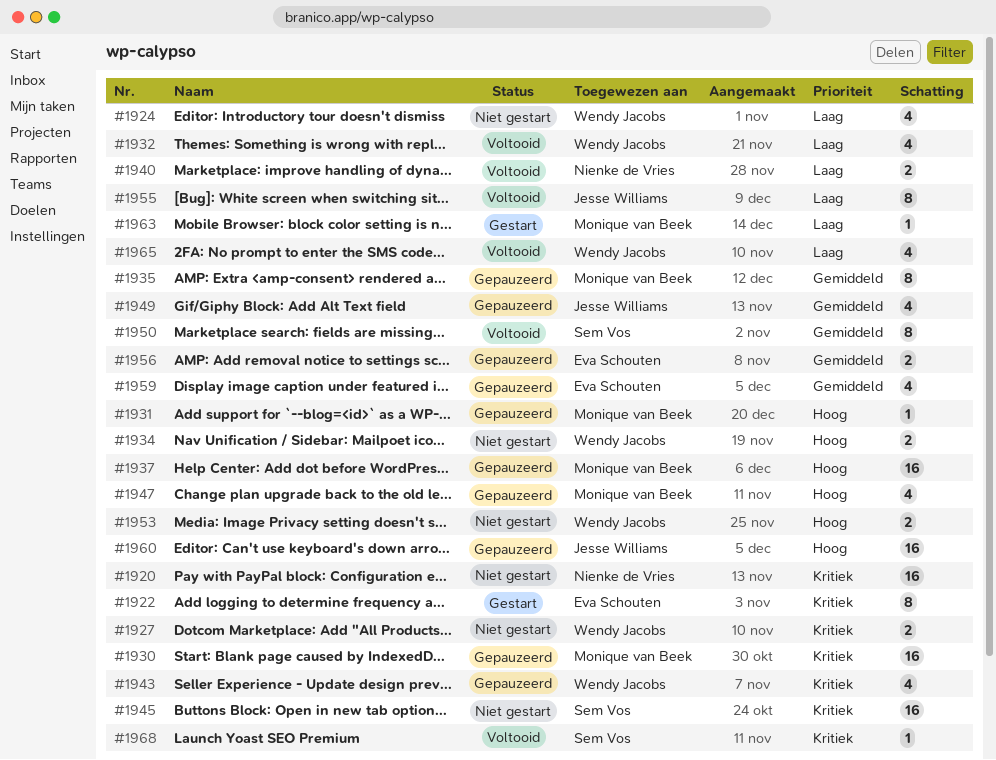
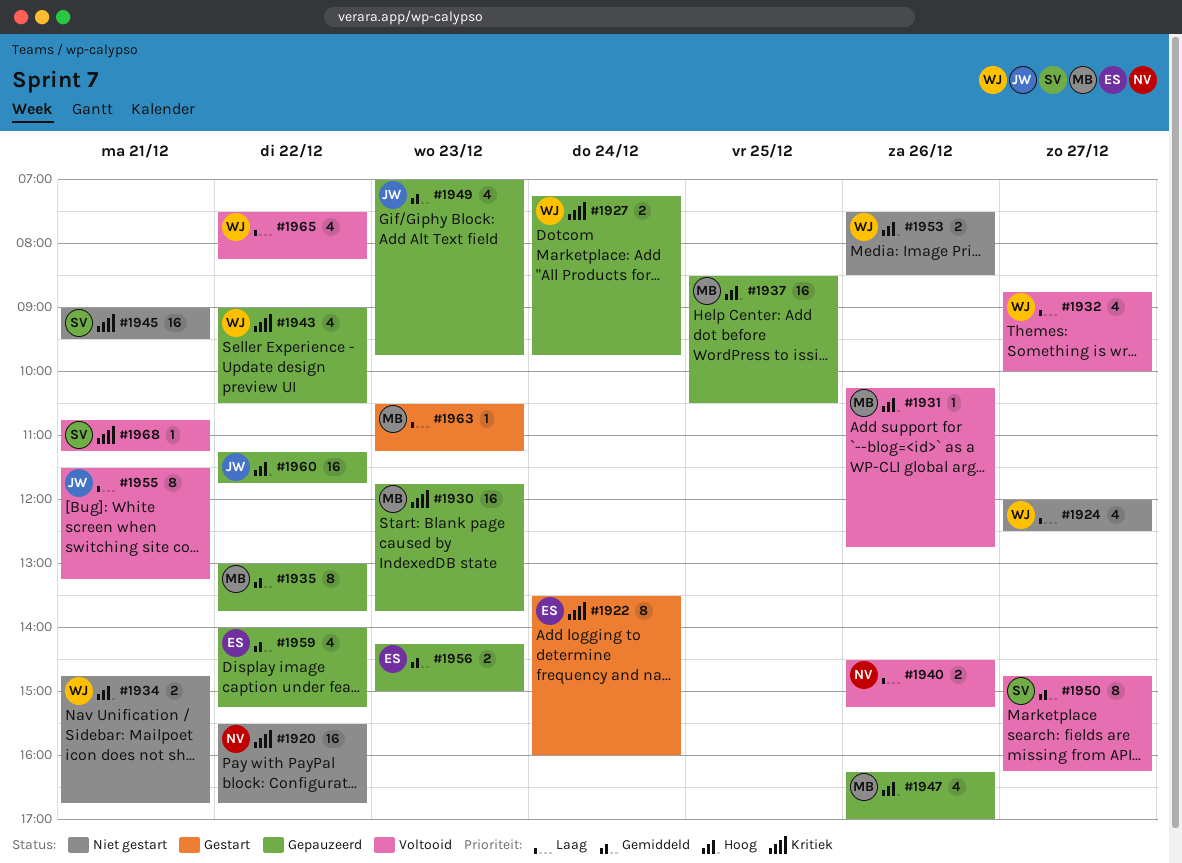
#1927, status: Niet gestart -> Gepauzeerd
#1931, status: Gepauzeerd -> Voltooid

